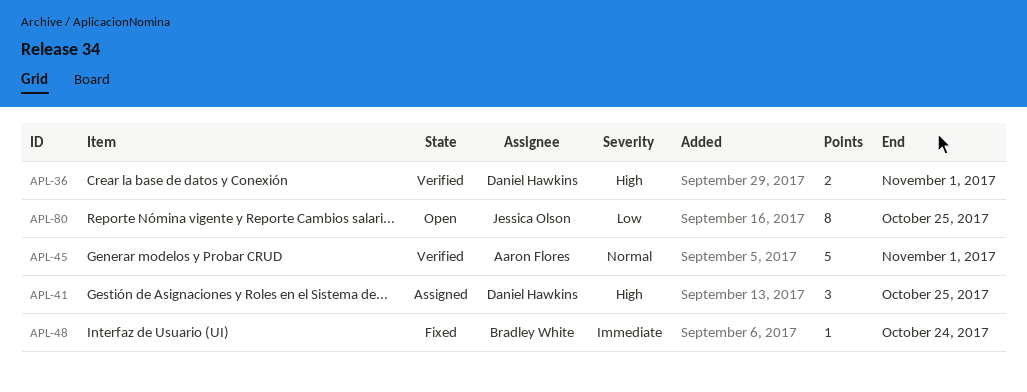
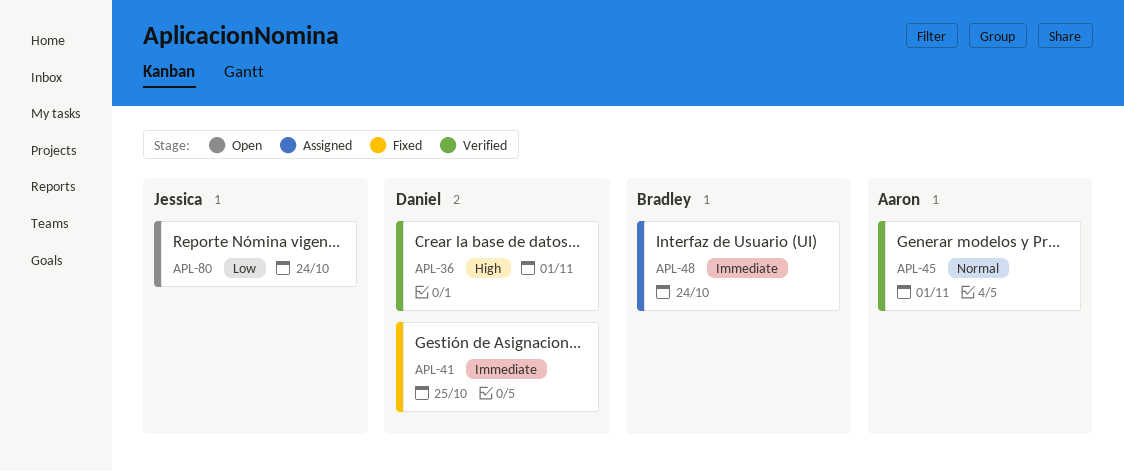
APL-41, status: Assigned -> Fixed
APL-41, priority: High -> Immediate
APL-48, status: Fixed -> Assigned
APL-80, due: Oct 25 -> Oct 24

